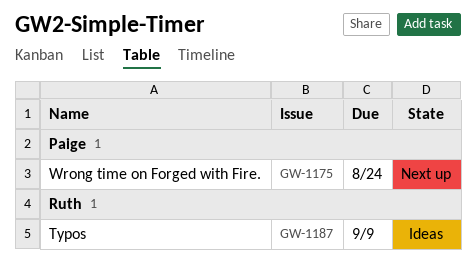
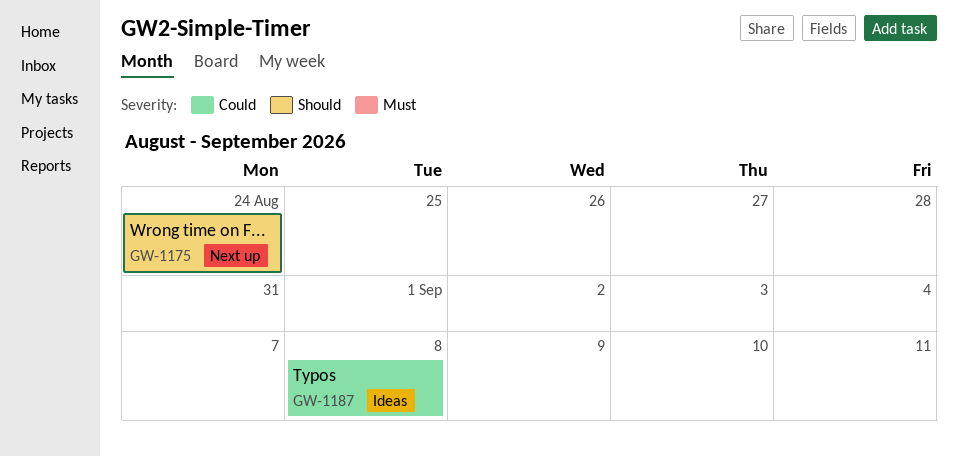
GW-1187, due: Sep 9 -> Sep 8

